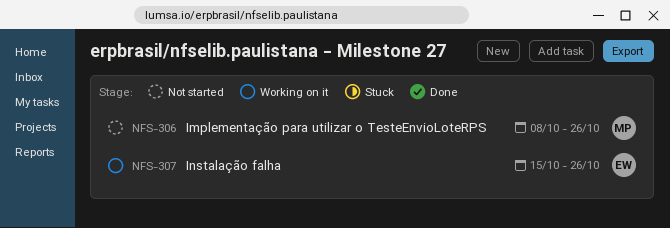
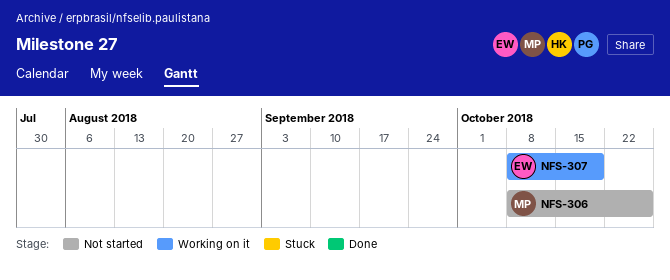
NFS-307, start: Oct 15 -> Oct 8
NFS-307, due: Oct 26 -> Oct 19

